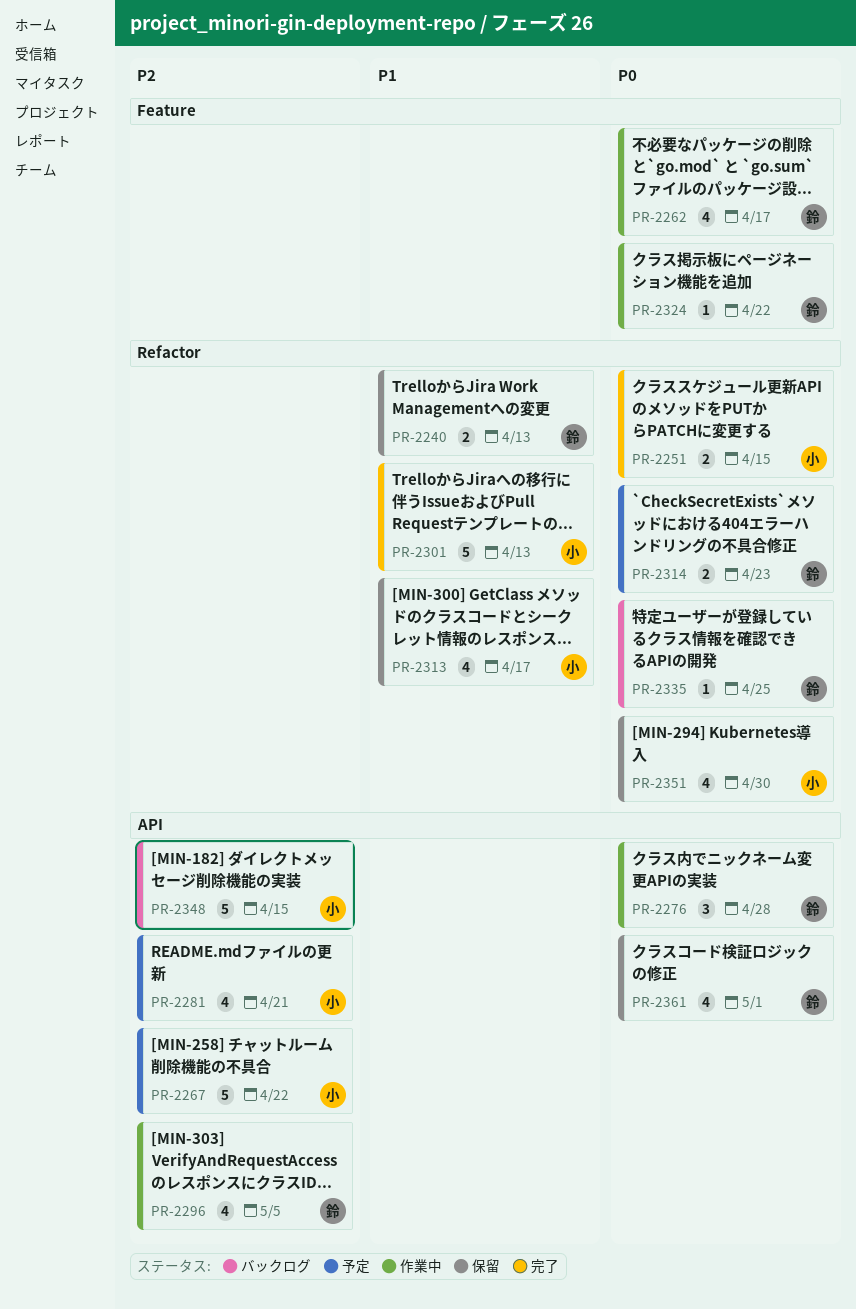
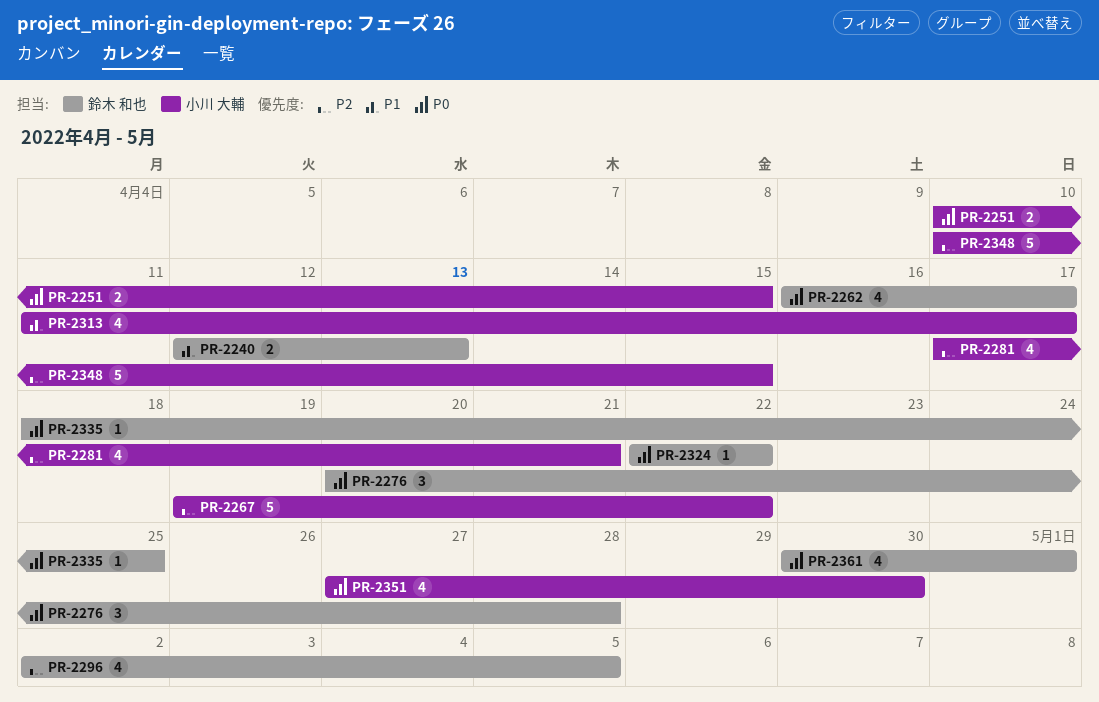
PR-2301: present -> none
PR-2314: present -> none

